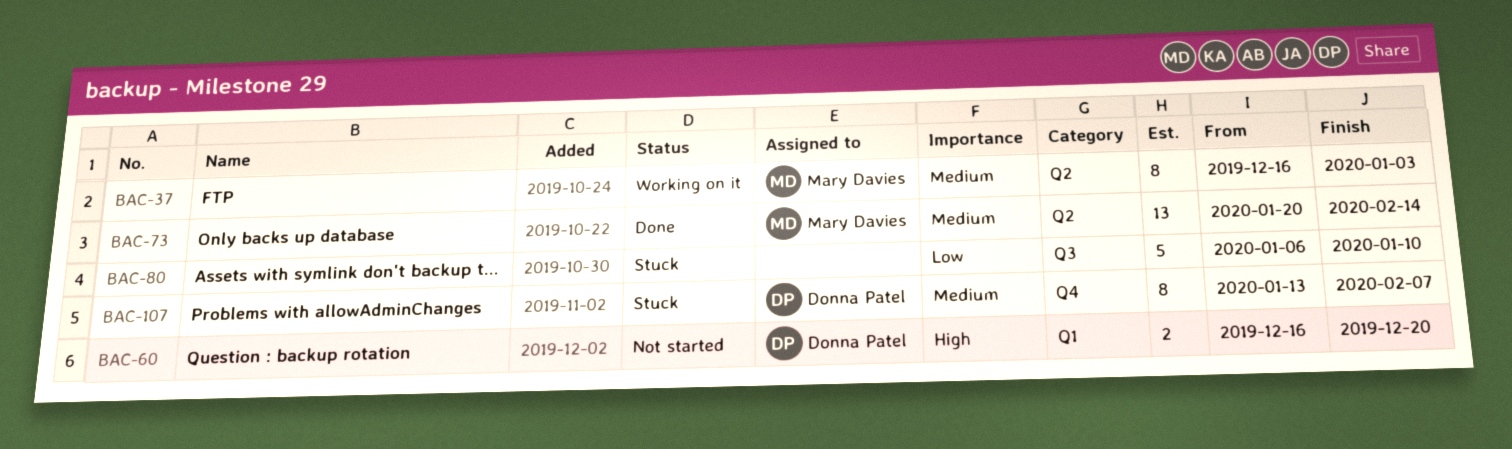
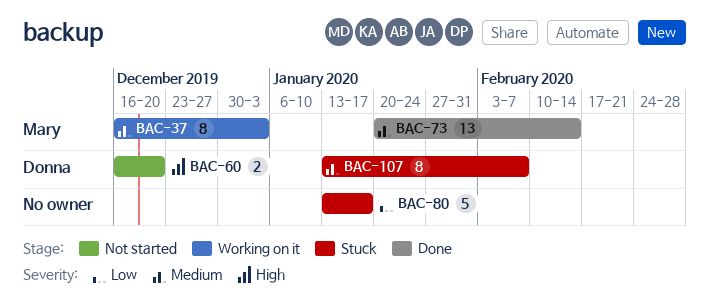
BAC-80, start: Jan 6 -> Jan 13
BAC-80, due: Jan 10 -> Jan 17

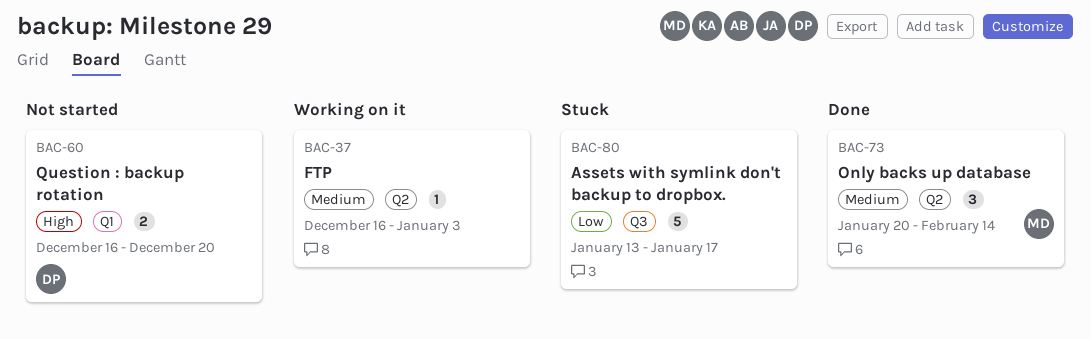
BAC-37, owner: Mary -> none
BAC-37, estimate: 8 -> 1
BAC-73, estimate: 13 -> 3
BAC-107: present -> none

